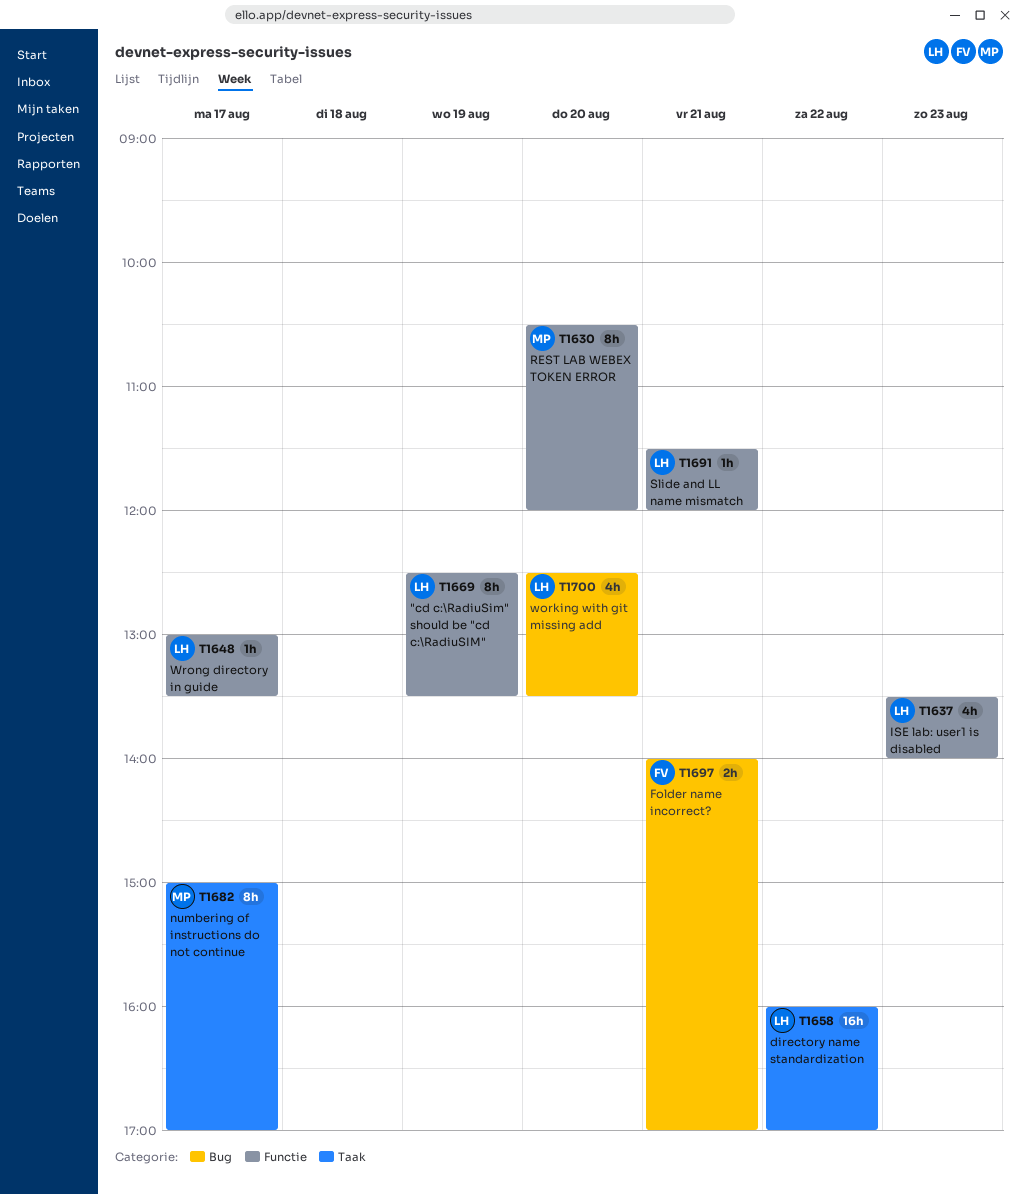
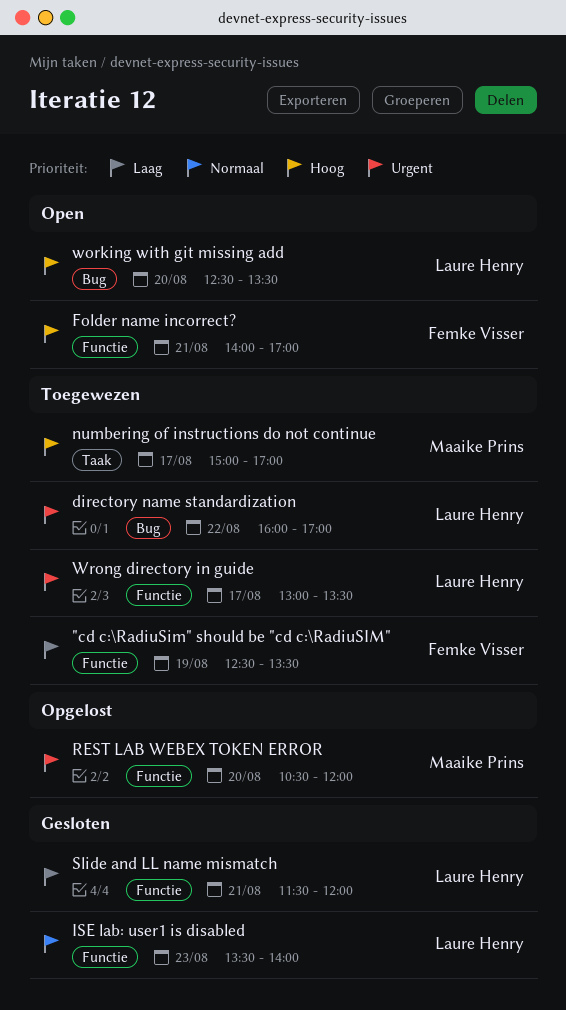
"cd c:\RadiuSim" should be "cd c:\RadiuSIM", owner: Laure Henry -> Femke Visser
directory name standardization, label: Taak -> Bug
Folder name incorrect?, label: Bug -> Functie

